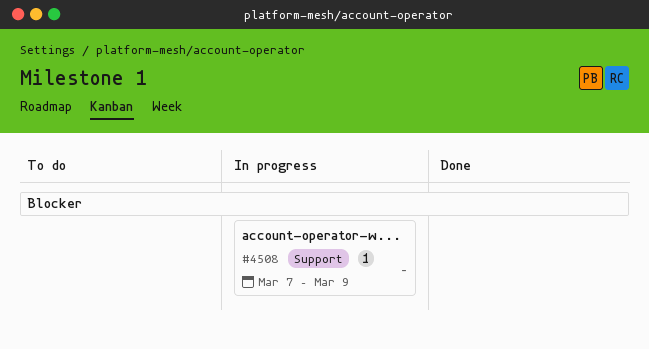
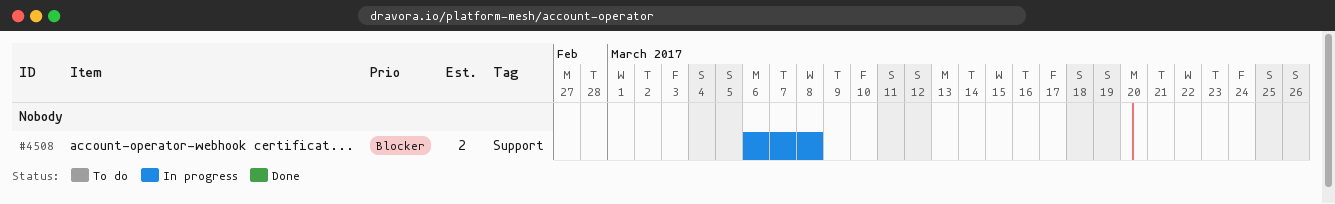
#4508, estimate: 1 -> 2
#4508, start: Mar 7 -> Mar 6
#4508, due: Mar 9 -> Mar 8

